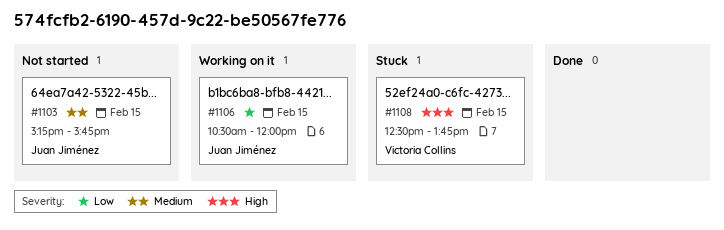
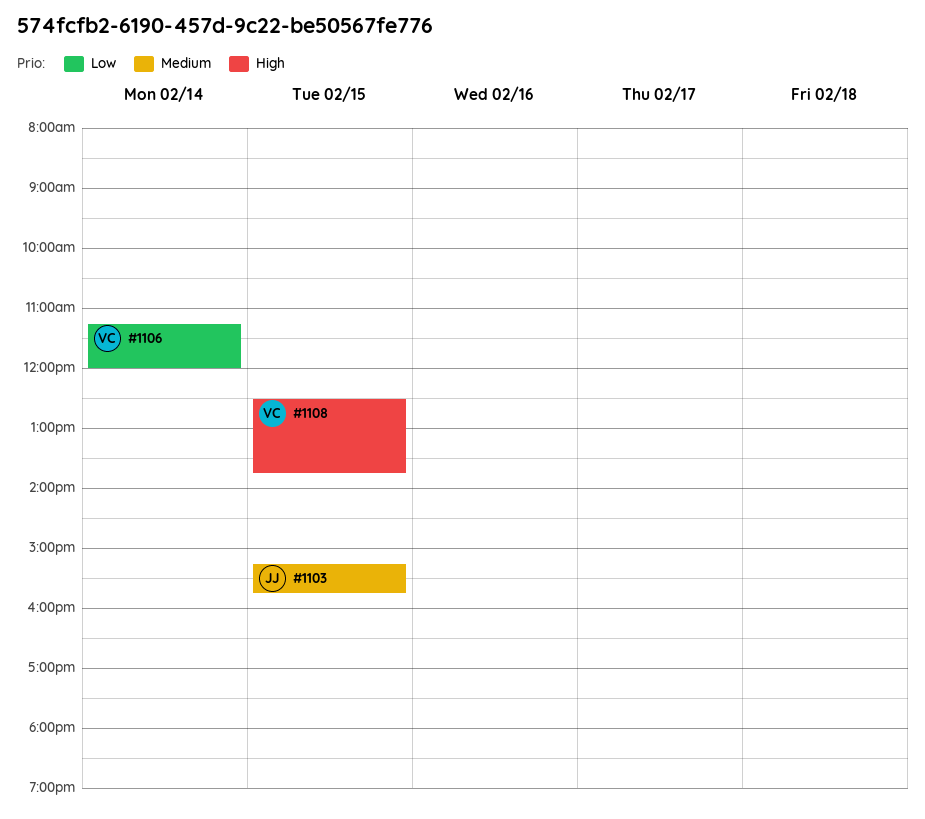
#1106, owner: Juan Jiménez -> Victoria Collins
#1106, day: Feb 15 -> Feb 14
#1106, begins: 10:30 -> 11:15

